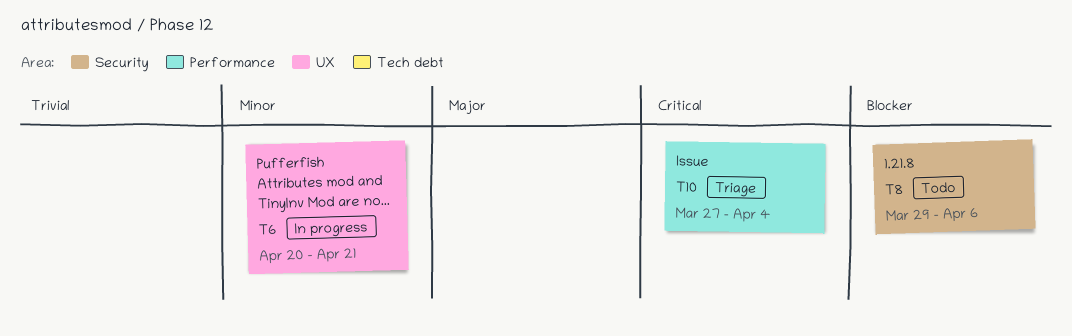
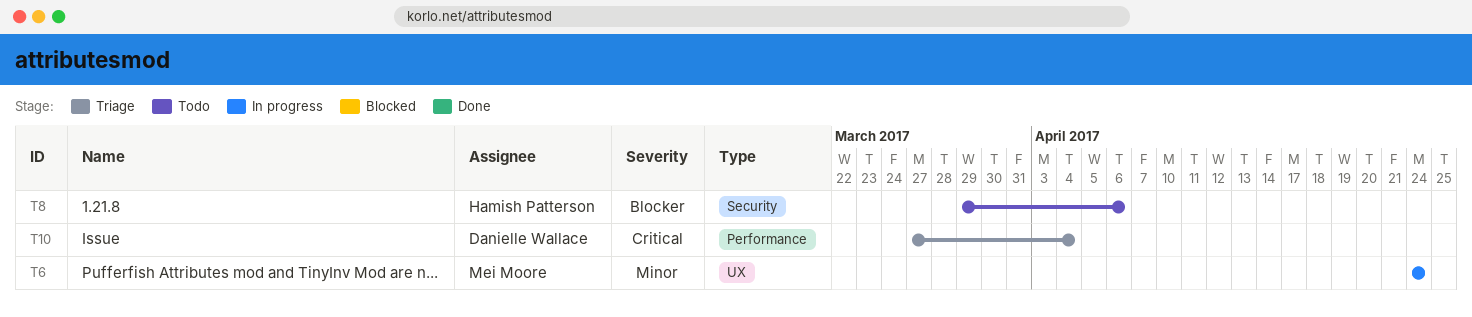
T6, start: Apr 20 -> Apr 24
T6, due: Apr 21 -> Apr 24

